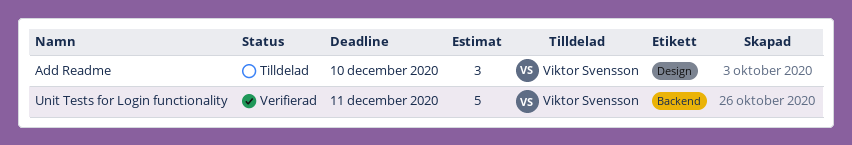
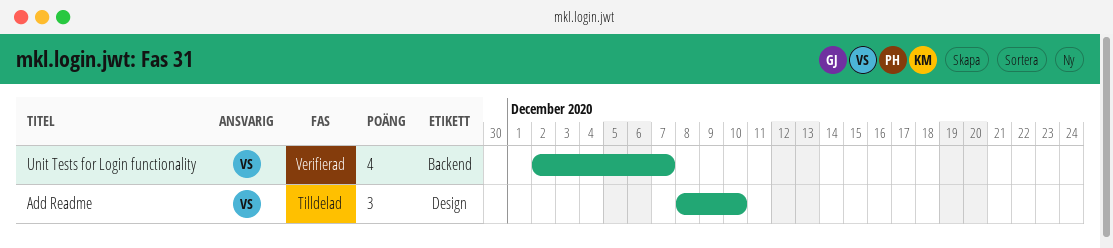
Unit Tests for Login functionality, estimate: 5 -> 4
Unit Tests for Login functionality, due: Dec 11 -> Dec 7

